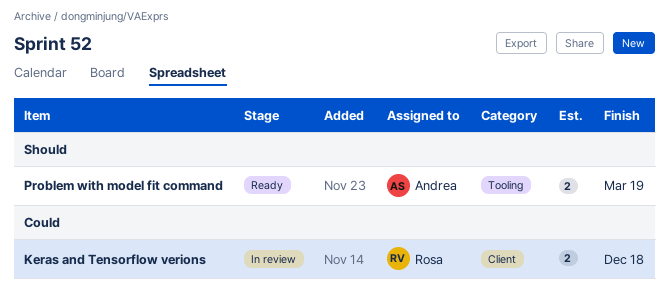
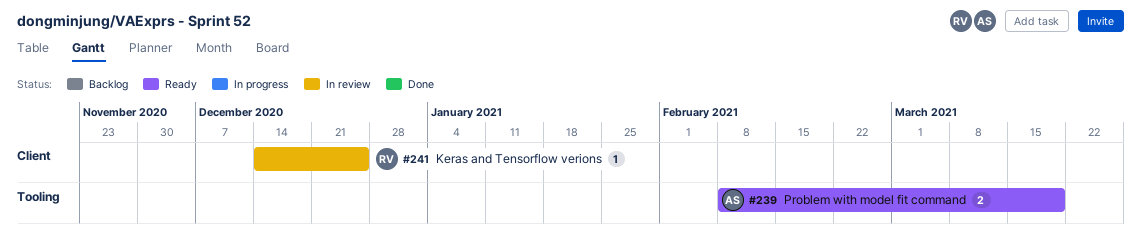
Keras and Tensorflow verions, estimate: 2 -> 1
Keras and Tensorflow verions, due: Dec 18 -> Dec 25

